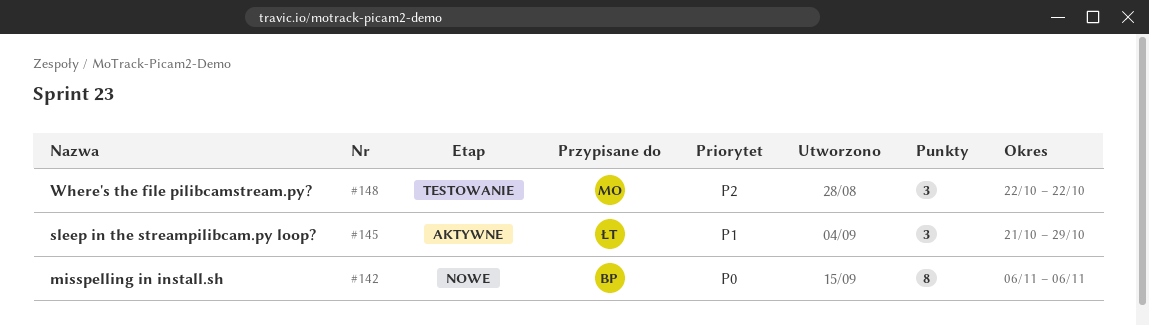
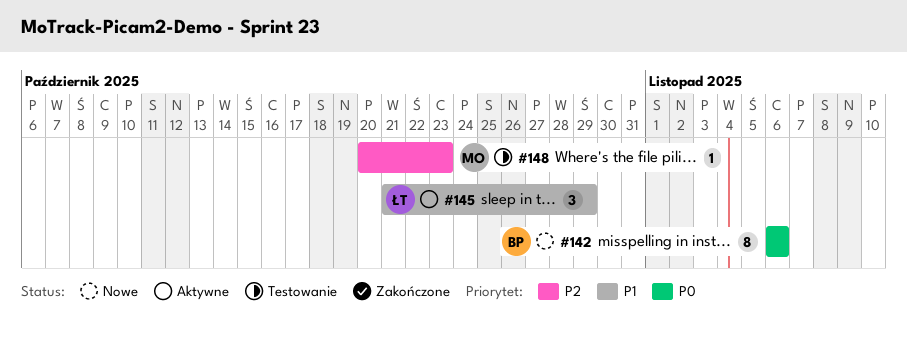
#148, estimate: 3 -> 1
#148, start: Oct 22 -> Oct 20
#148, due: Oct 22 -> Oct 23

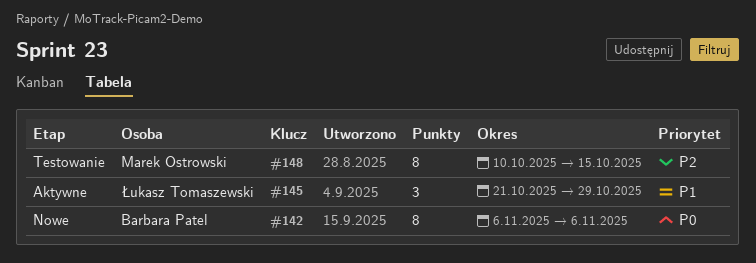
#148, estimate: 1 -> 8
#148, start: Oct 20 -> Oct 10
#148, due: Oct 23 -> Oct 15

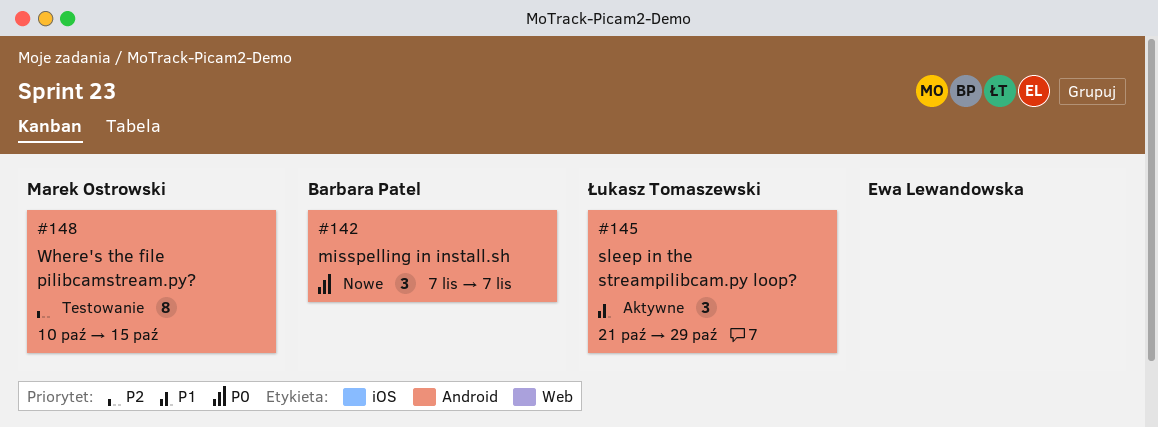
#142, estimate: 8 -> 3
#142, start: Nov 6 -> Nov 7
#142, due: Nov 6 -> Nov 7

